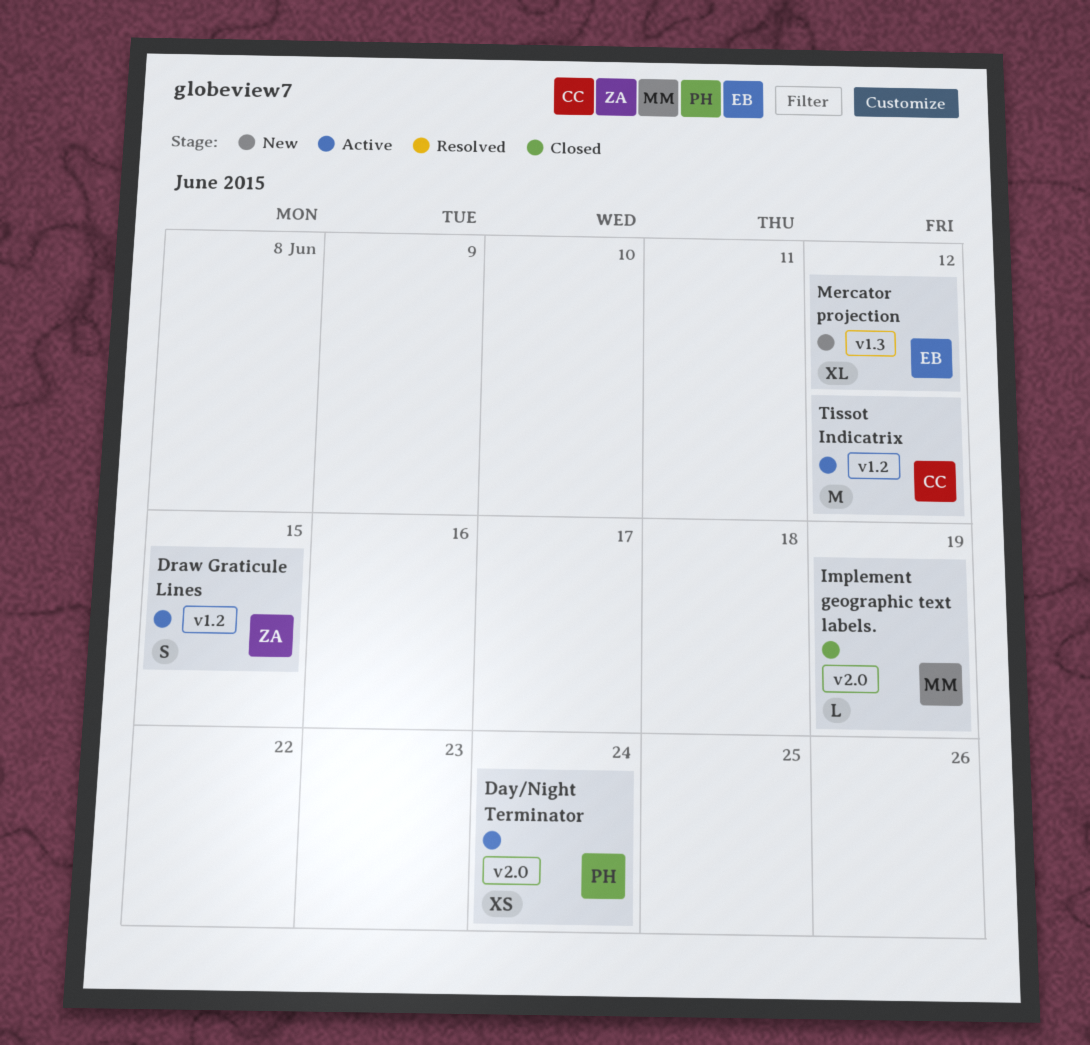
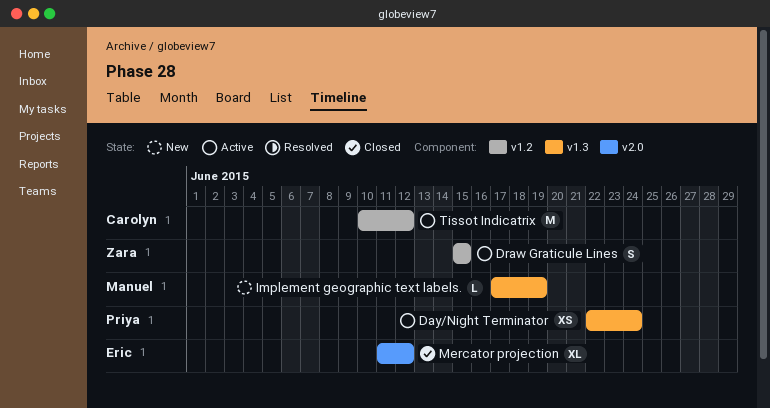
Day/Night Terminator, label: v2.0 -> v1.3
Implement geographic text labels., status: Closed -> New
Implement geographic text labels., label: v2.0 -> v1.3
Mercator projection, status: New -> Closed
Mercator projection, label: v1.3 -> v2.0

